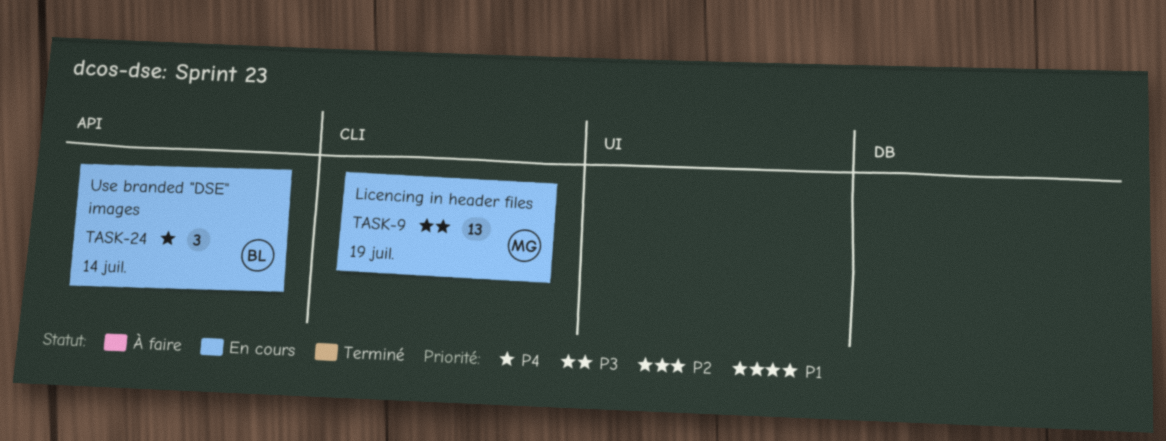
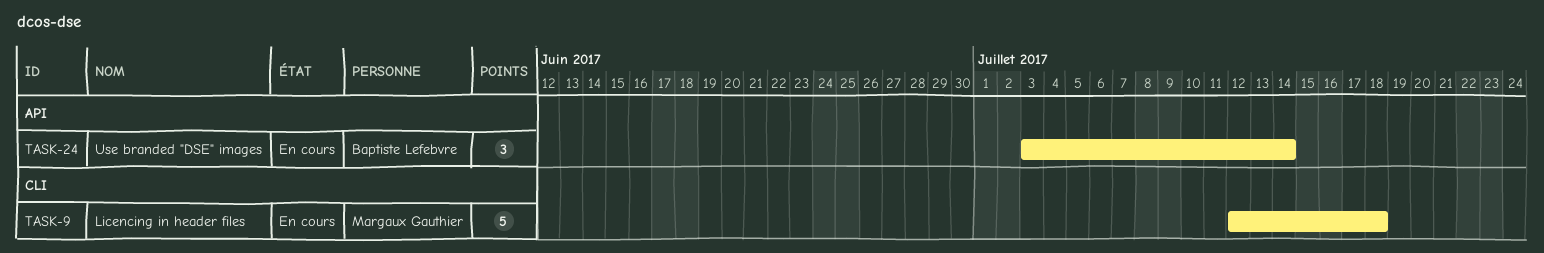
TASK-9, estimate: 13 -> 5
TASK-9, due: Jul 19 -> Jul 18

